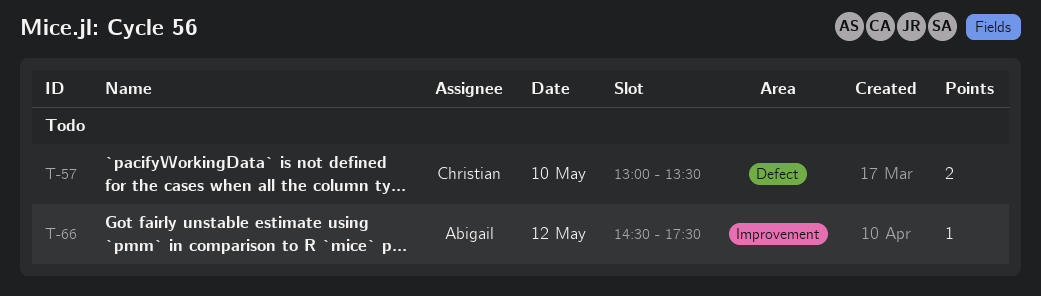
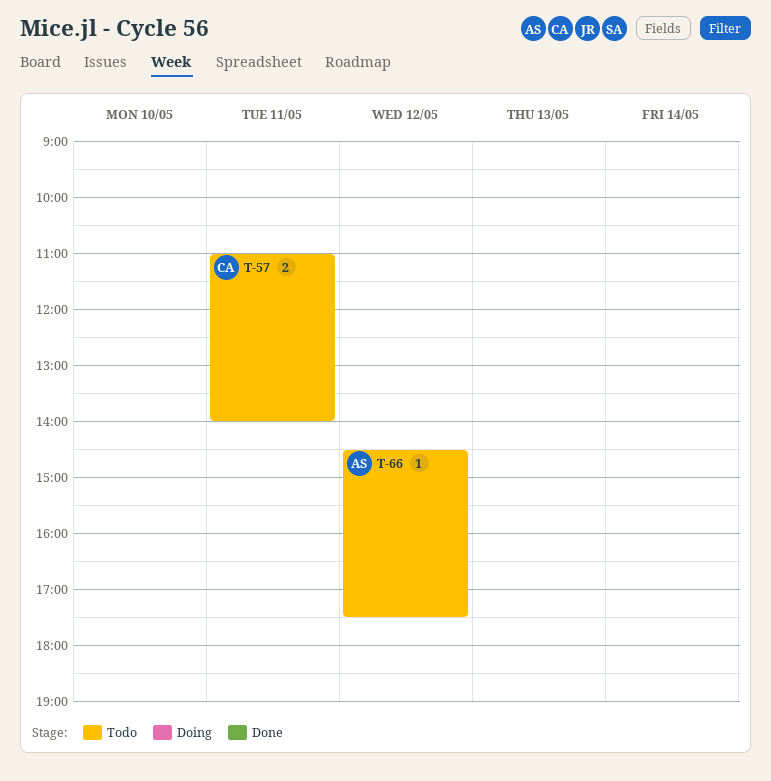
T-57, day: May 10 -> May 11
T-57, begins: 13:00 -> 11:00
T-57, ends: 13:30 -> 14:00

